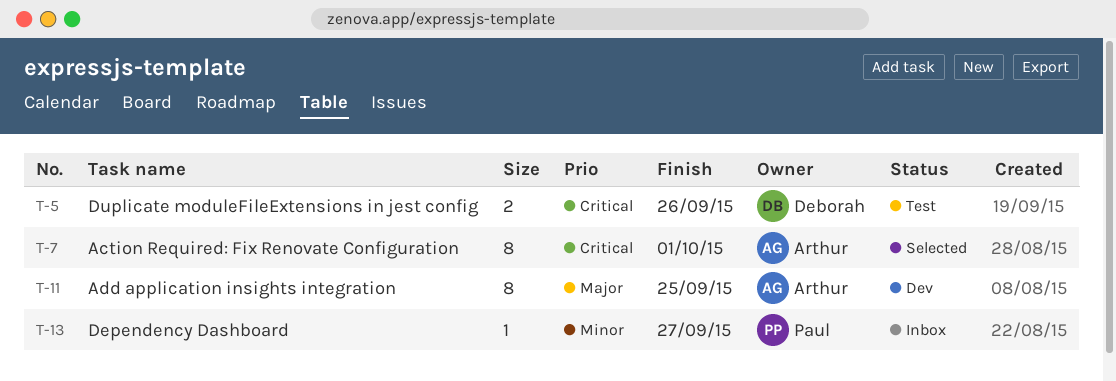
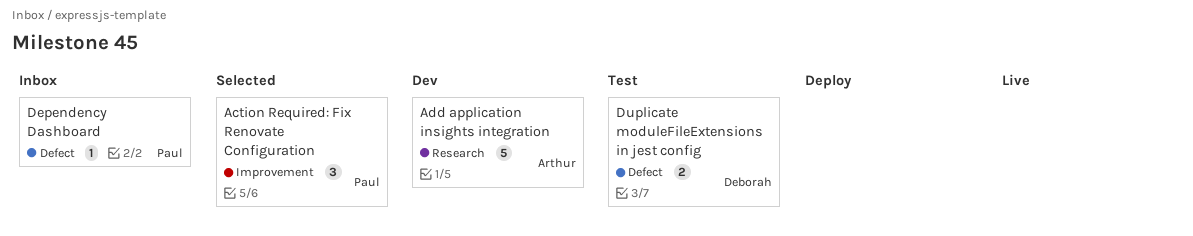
Action Required: Fix Renovate Configuration, owner: Arthur -> Paul
Action Required: Fix Renovate Configuration, estimate: 8 -> 3
Add application insights integration, estimate: 8 -> 5

